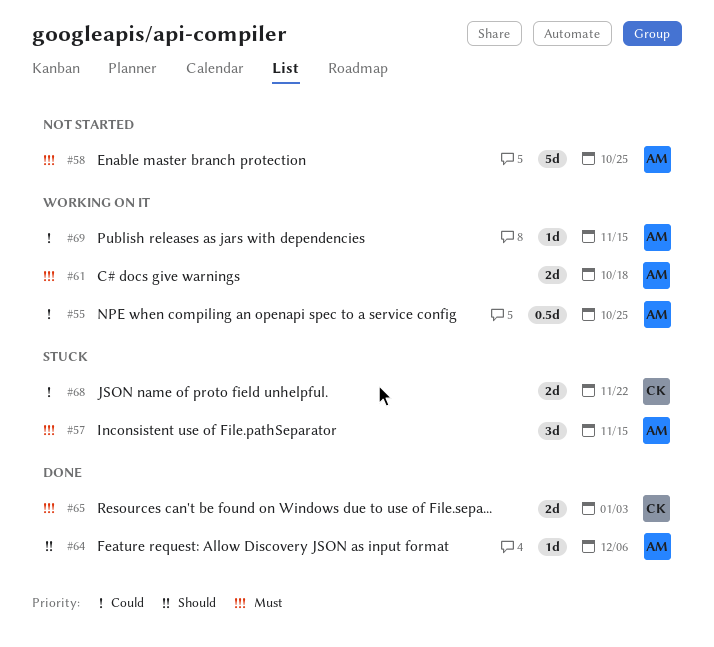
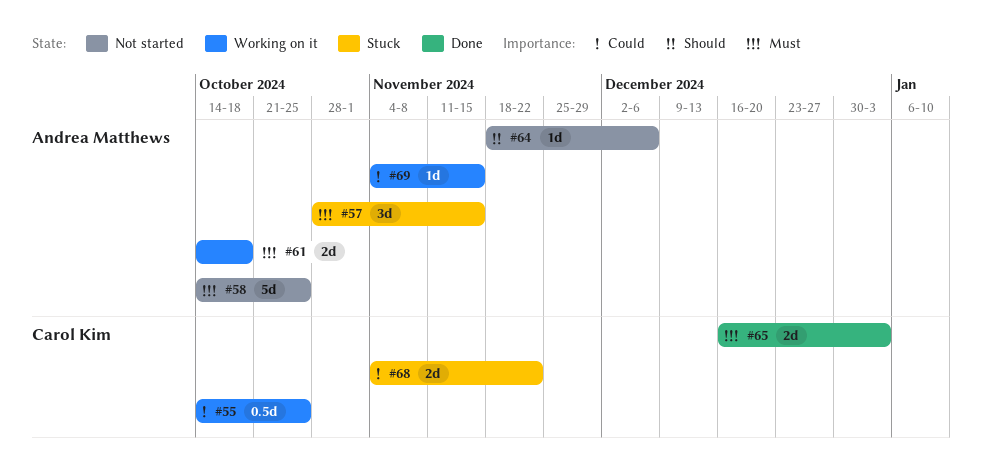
#55, owner: Andrea Matthews -> Carol Kim
#64, status: Done -> Not started

